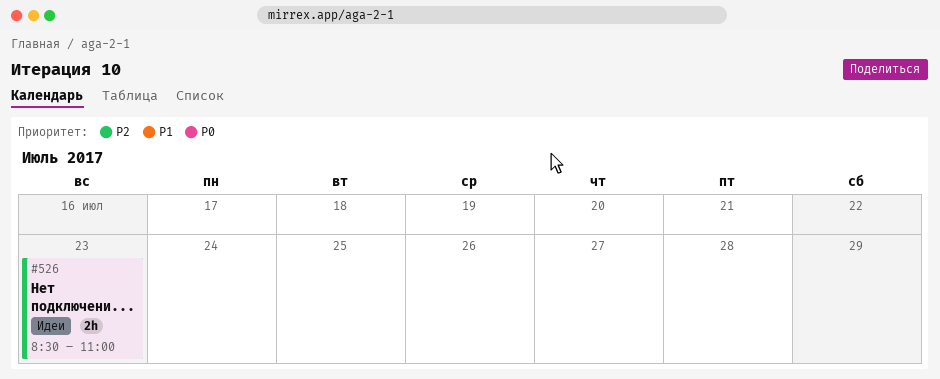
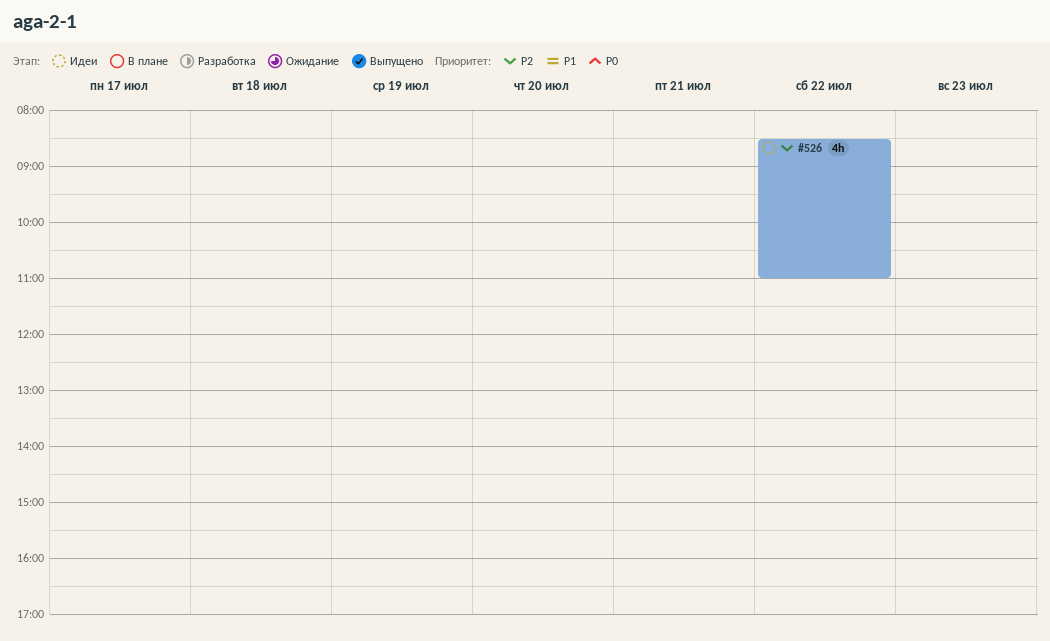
#526, estimate: 2h -> 4h
#526, day: Jul 23 -> Jul 22

